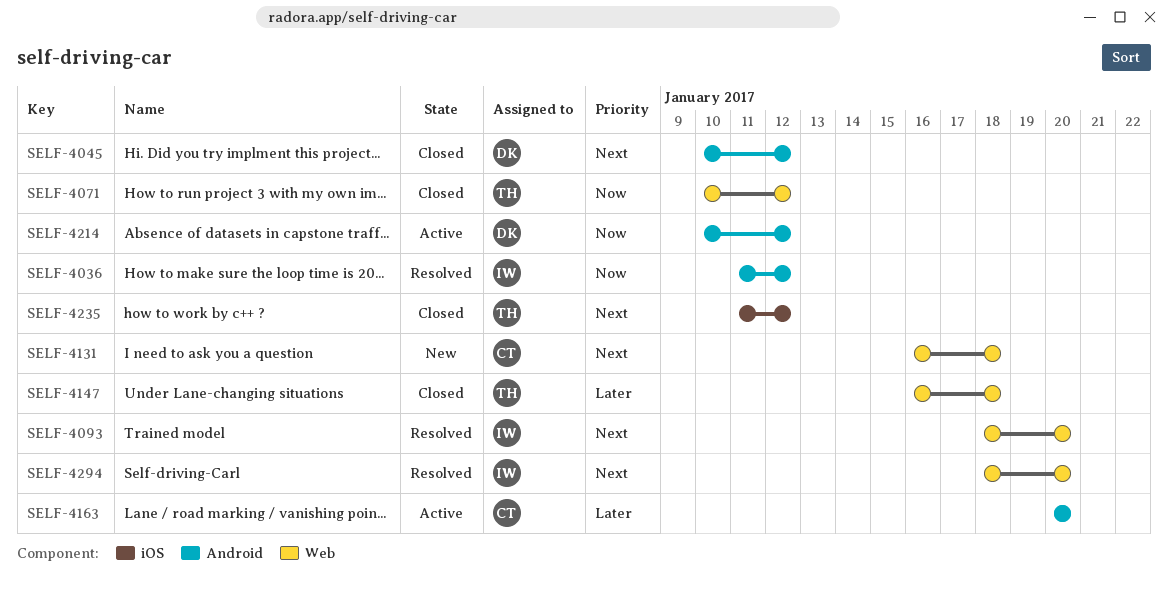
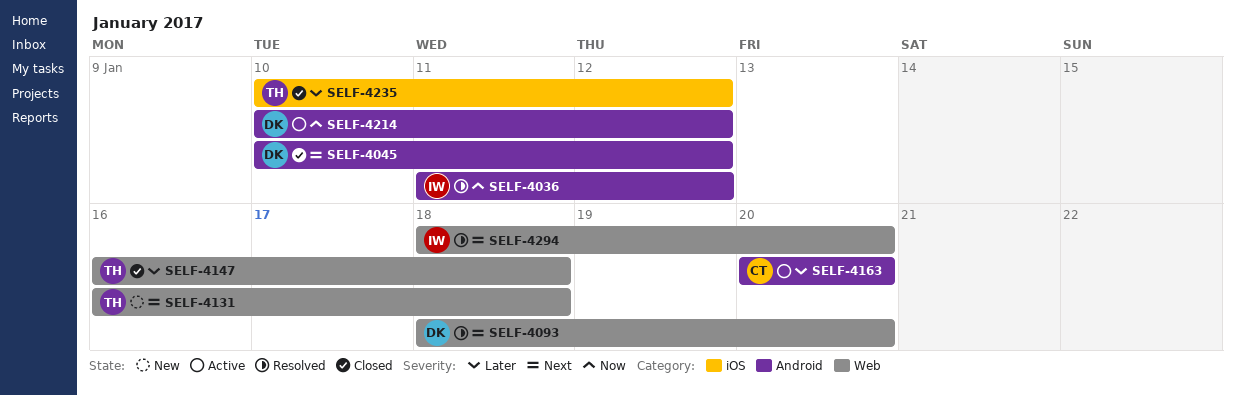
SELF-4071: present -> none
SELF-4093, owner: IW -> DK
SELF-4131, owner: CT -> TH
SELF-4235, priority: Next -> Later
SELF-4235, start: Jan 11 -> Jan 10

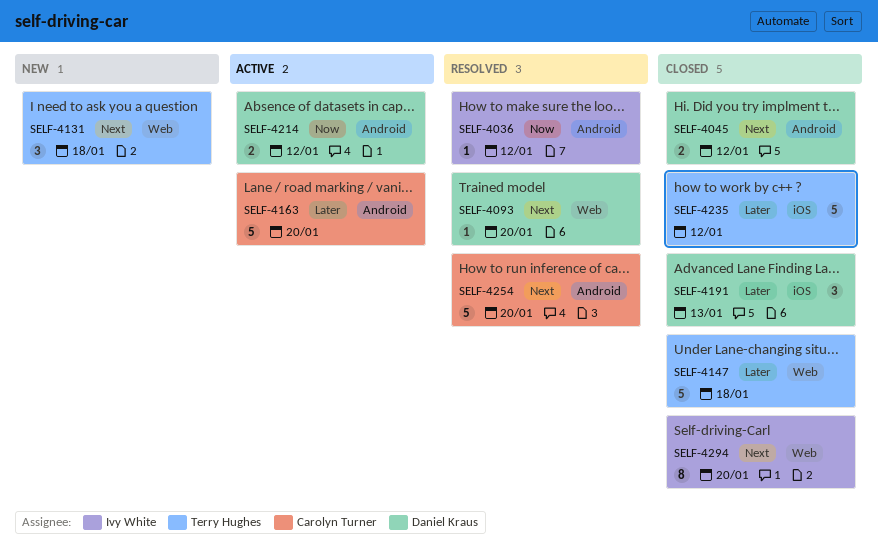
SELF-4191: none -> present
SELF-4254: none -> present
SELF-4294, status: Resolved -> Closed

